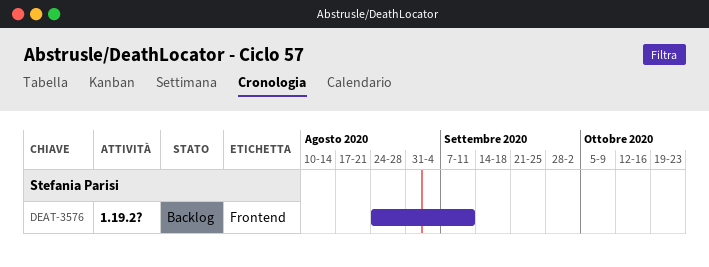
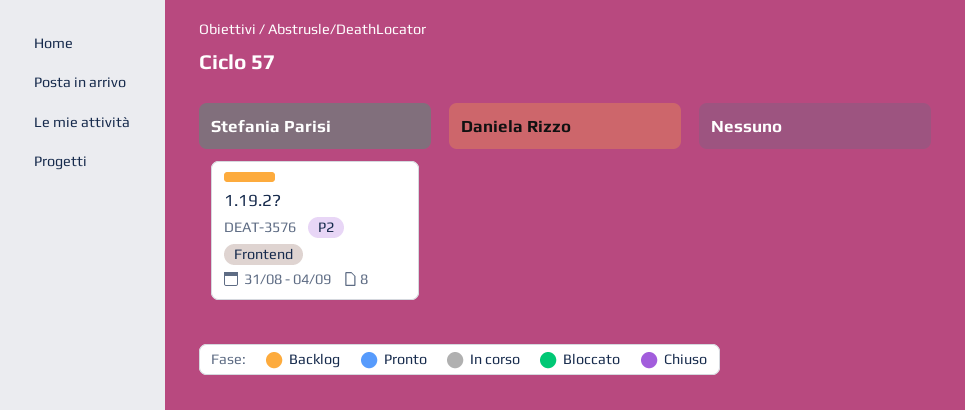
DEAT-3576, start: Aug 24 -> Aug 31
DEAT-3576, due: Sep 11 -> Sep 4

